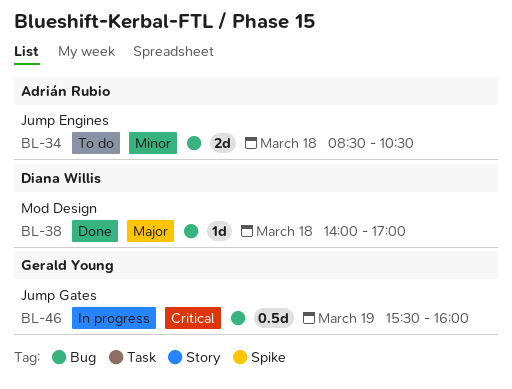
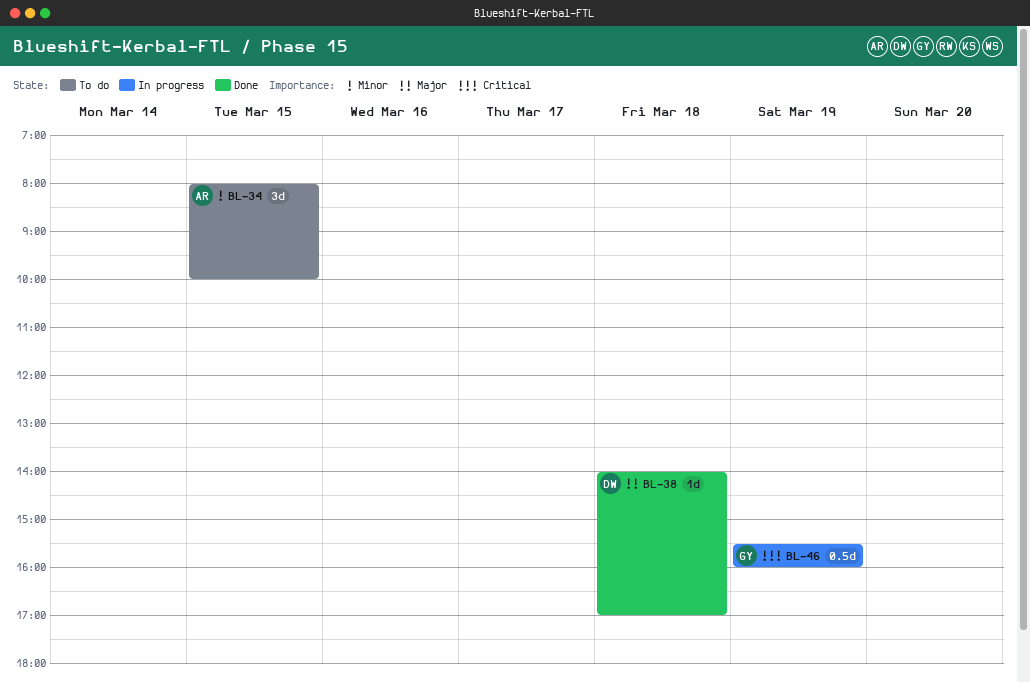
BL-34, estimate: 2d -> 3d
BL-34, day: Mar 18 -> Mar 15
BL-34, begins: 08:30 -> 08:00
BL-34, ends: 10:30 -> 10:00

